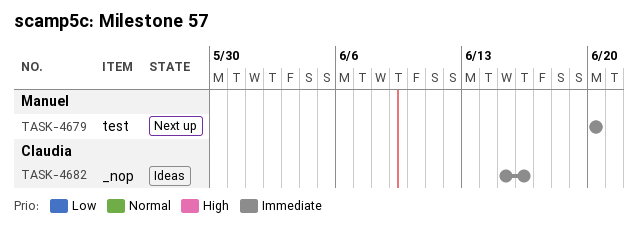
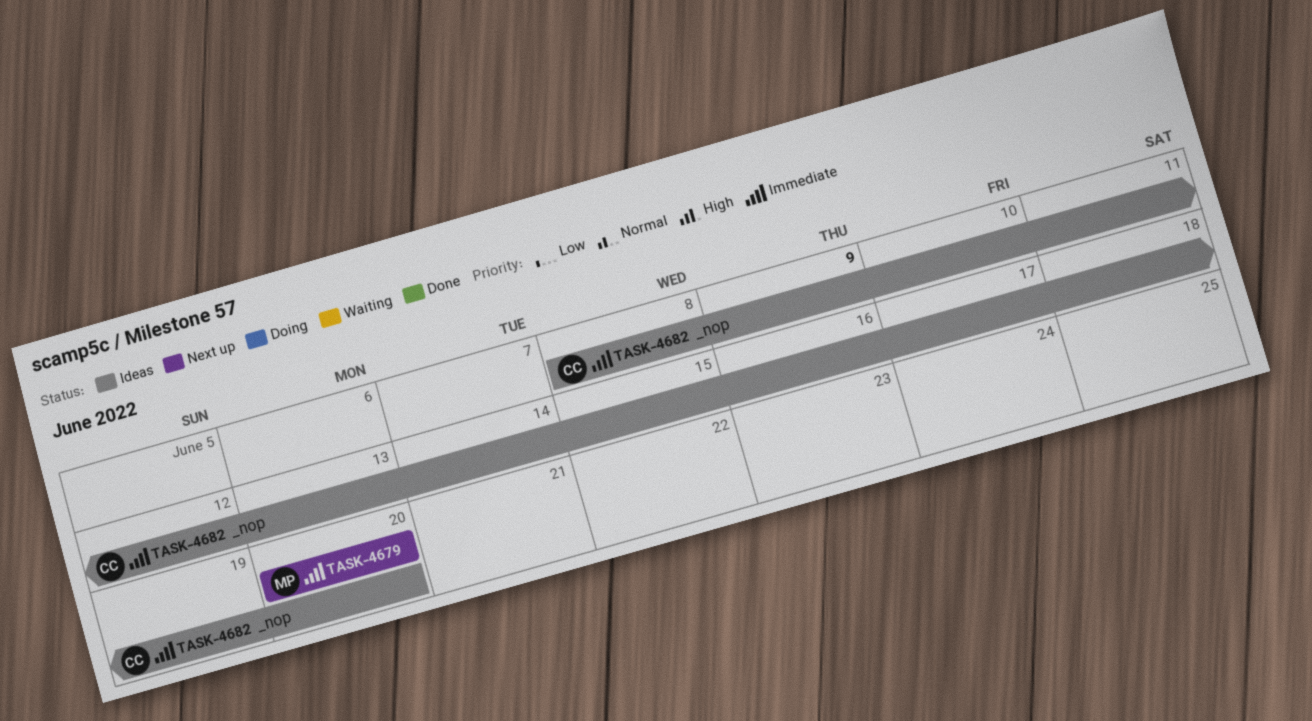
TASK-4682, start: Jun 15 -> Jun 8
TASK-4682, due: Jun 16 -> Jun 20

